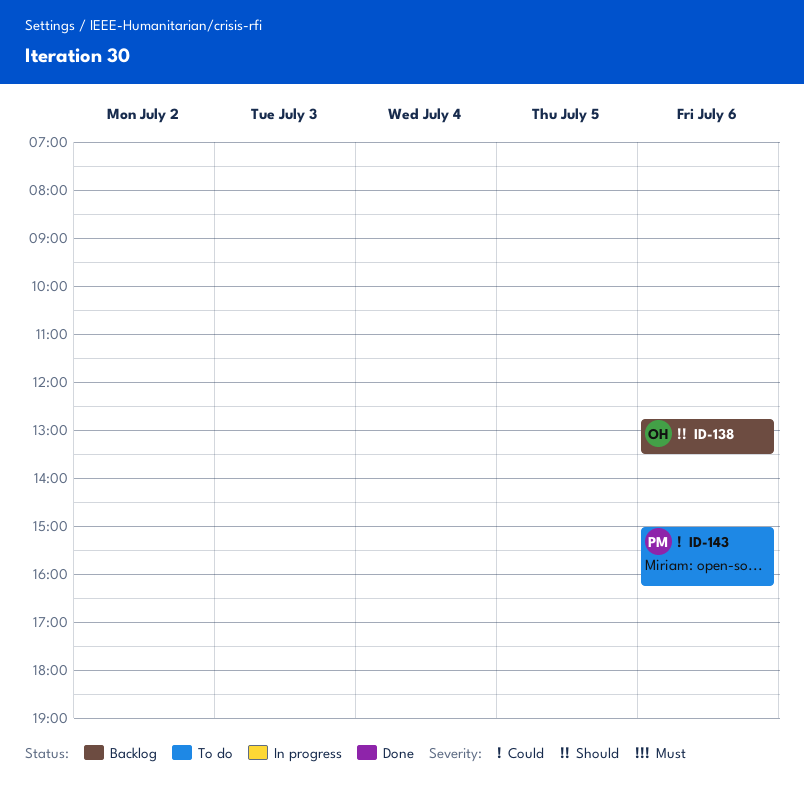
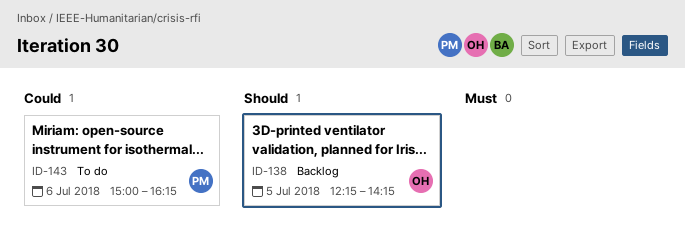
ID-138, day: Jul 6 -> Jul 5
ID-138, begins: 12:45 -> 12:15
ID-138, ends: 13:30 -> 14:15

